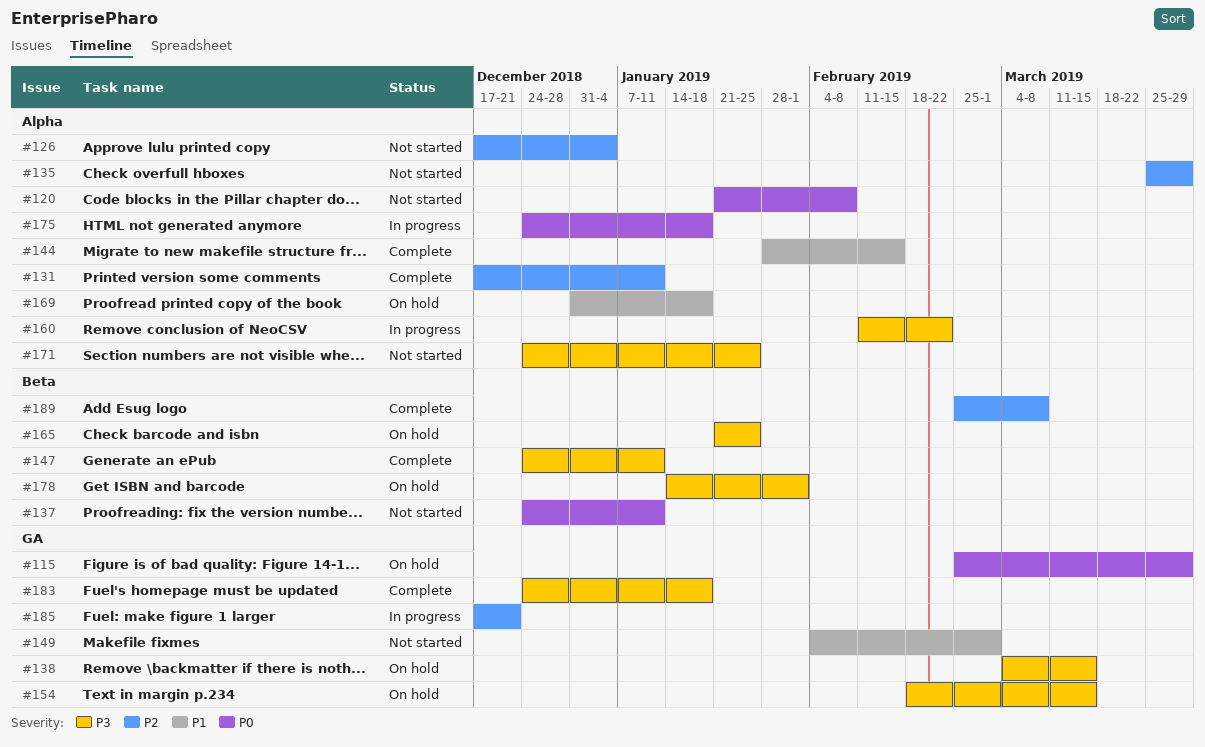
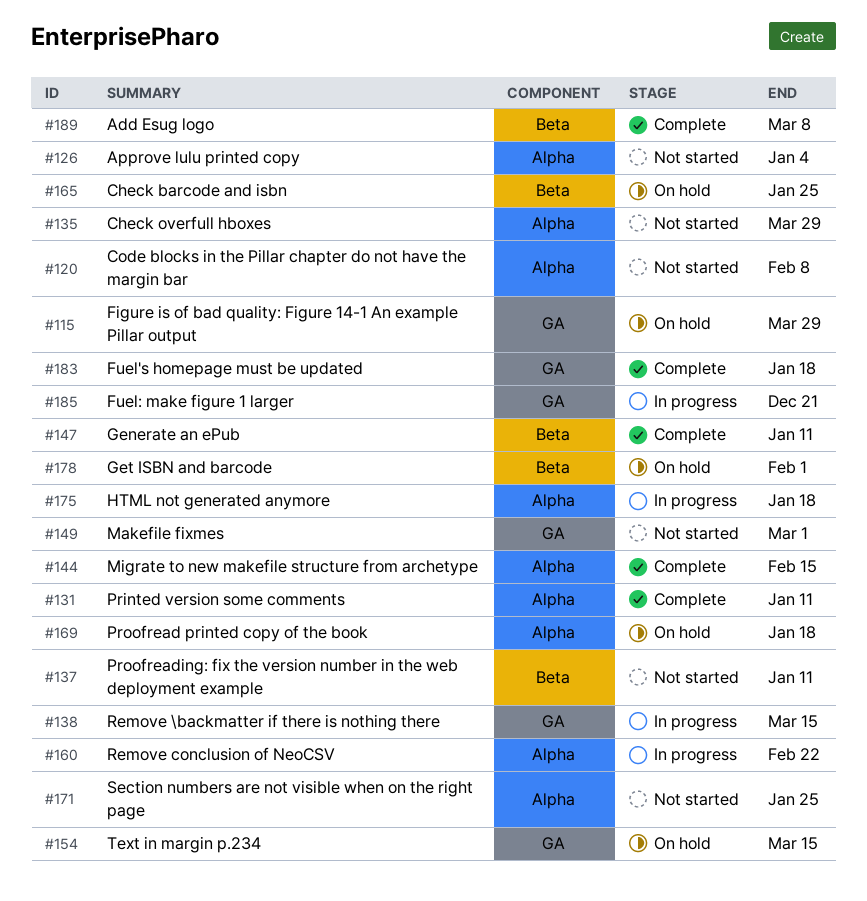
#138, status: On hold -> In progress

